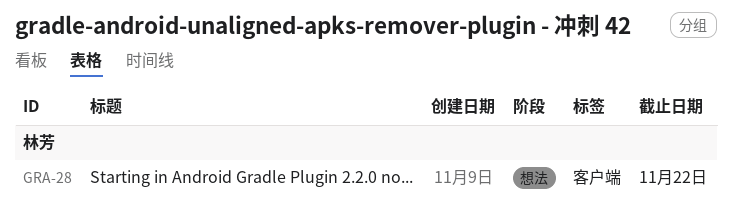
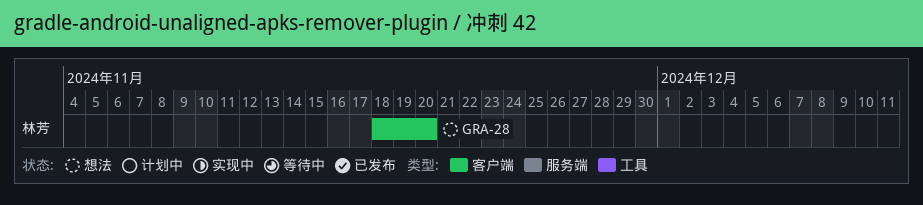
GRA-28, due: Nov 22 -> Nov 20

